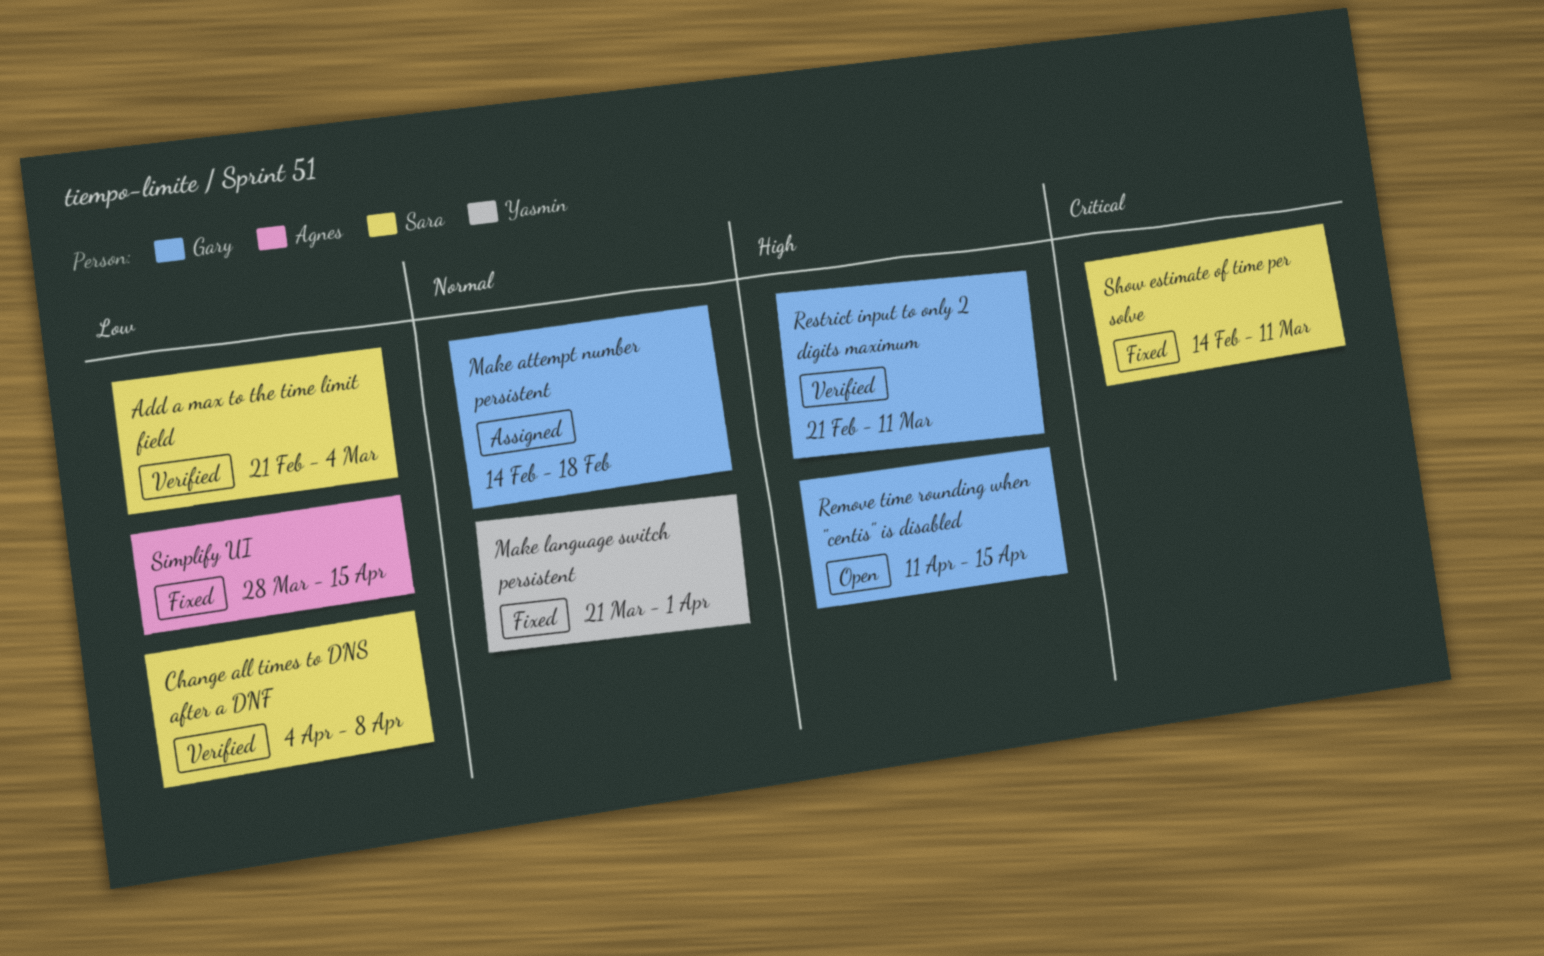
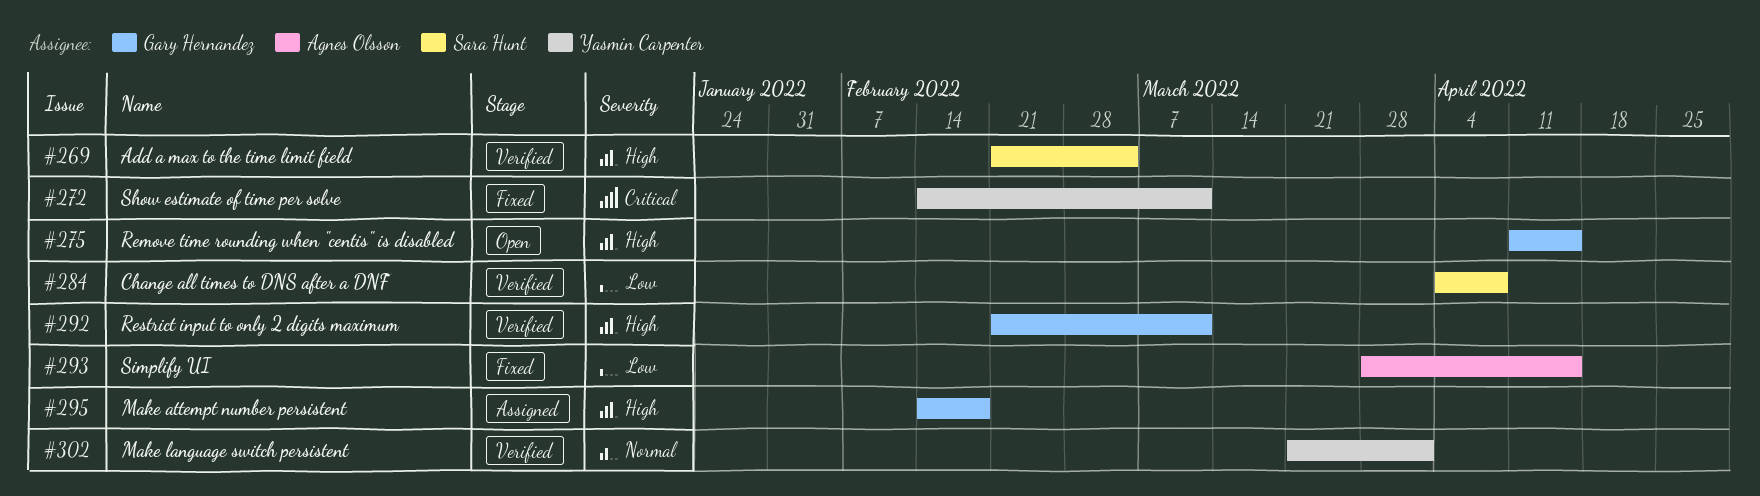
Add a max to the time limit field, priority: Low -> High
Make attempt number persistent, priority: Normal -> High
Make language switch persistent, status: Fixed -> Verified
Show estimate of time per solve, owner: Sara Hunt -> Yasmin Carpenter

